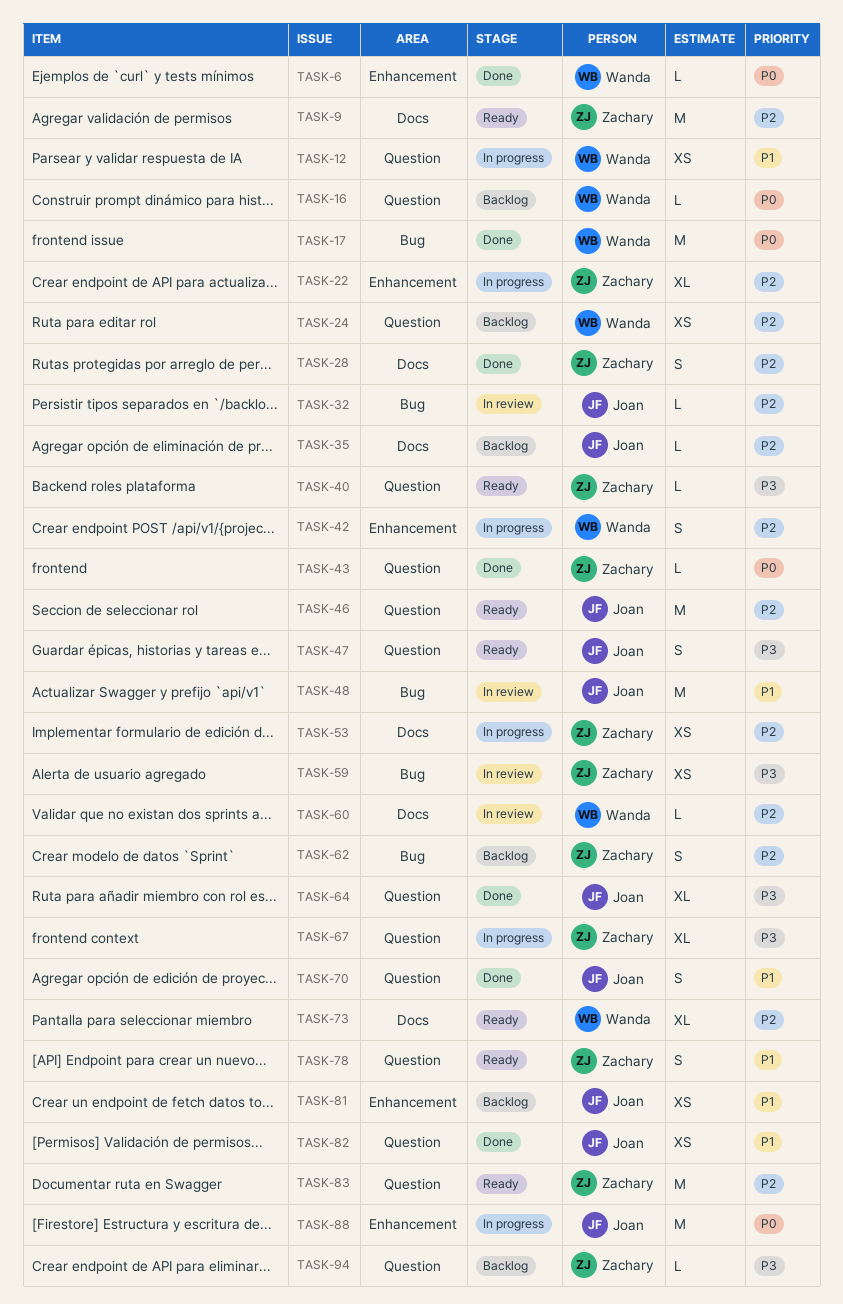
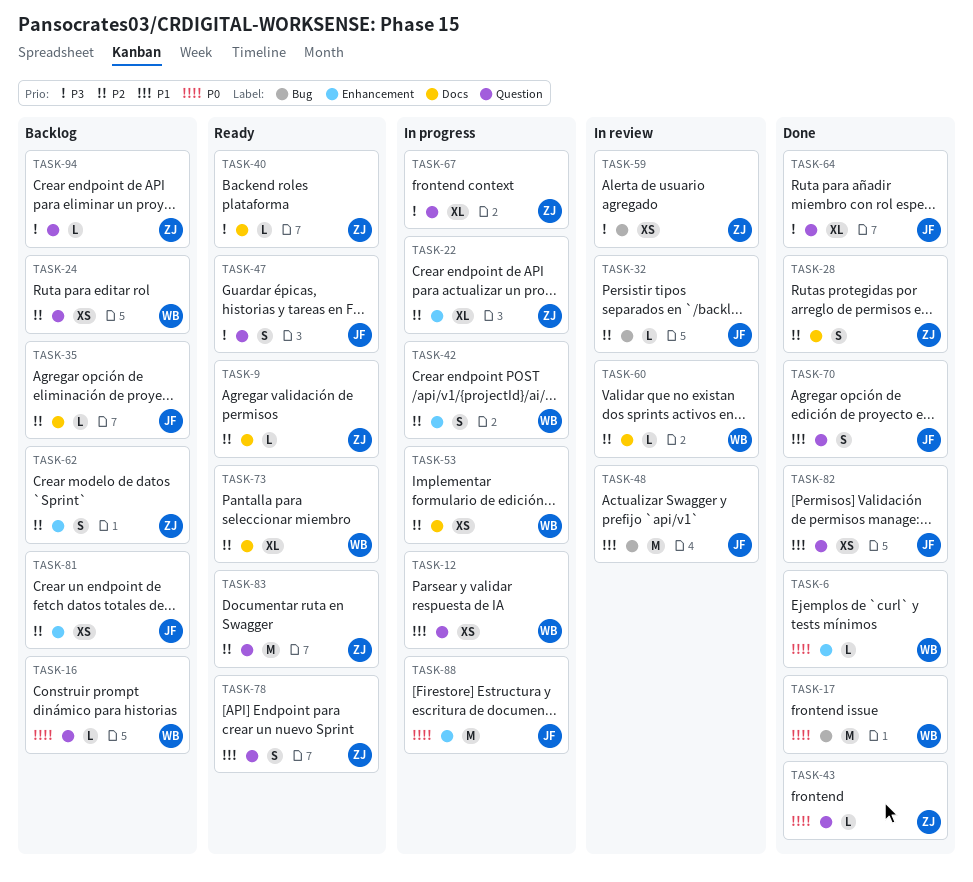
TASK-9, estimate: M -> L
TASK-40, label: Question -> Docs
TASK-46: present -> none
TASK-53, owner: Zachary -> Wanda
TASK-62, label: Bug -> Enhancement
TASK-81, priority: P1 -> P2

